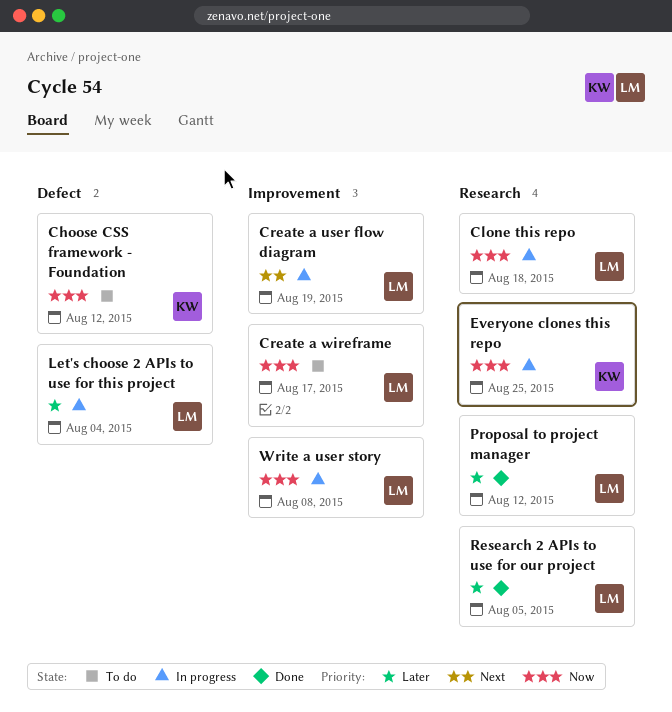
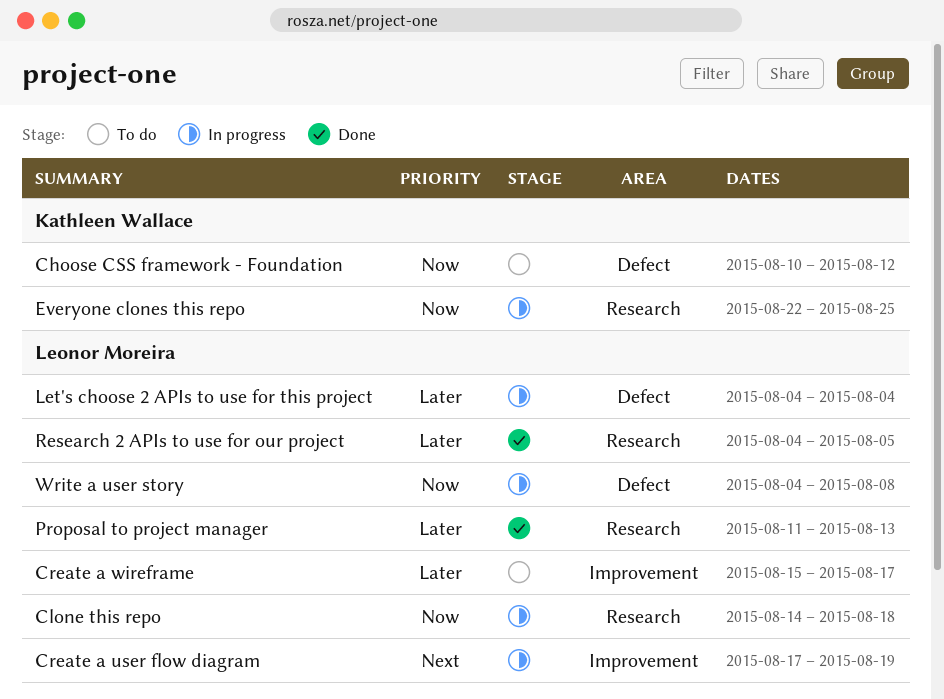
Create a wireframe, priority: Now -> Later
Proposal to project manager, due: Aug 12 -> Aug 13
Write a user story, label: Improvement -> Defect

